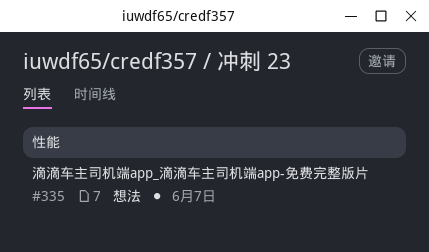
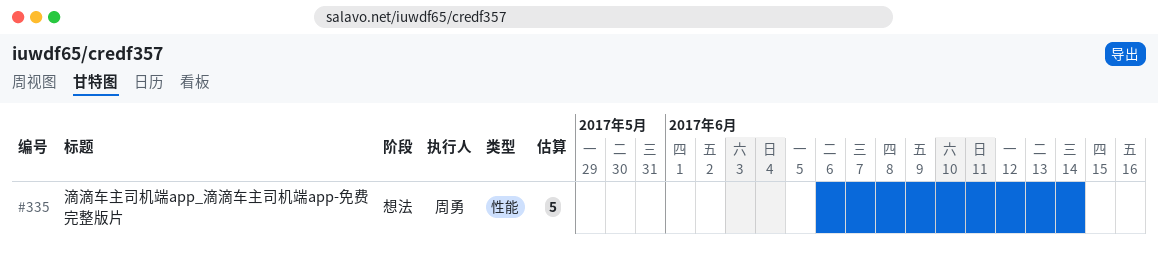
#335, estimate: 1 -> 5
#335, due: Jun 7 -> Jun 14

